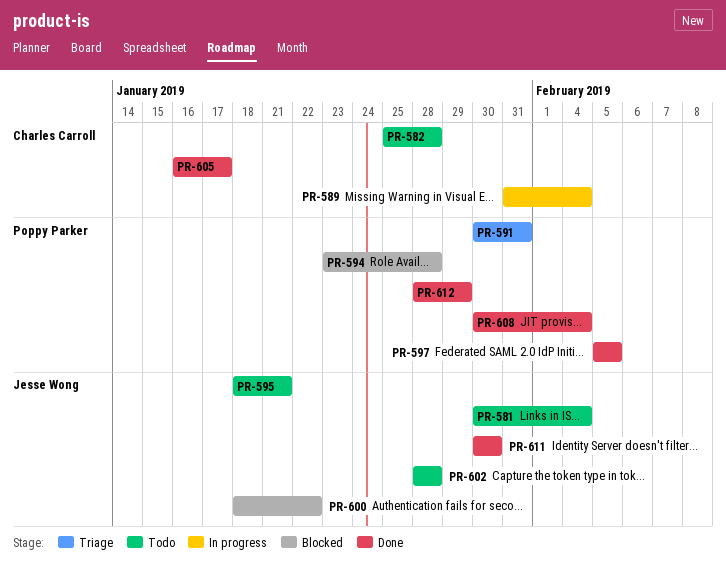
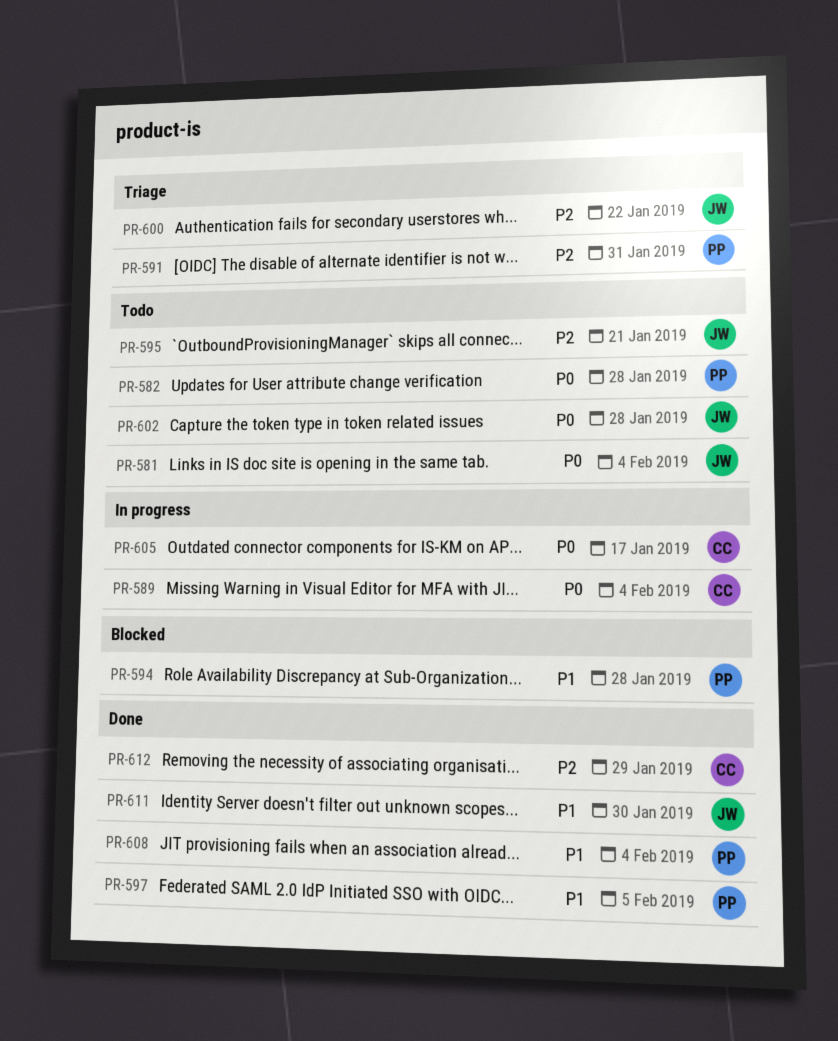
PR-582, owner: Charles Carroll -> Poppy Parker
PR-600, status: Blocked -> Triage
PR-605, status: Done -> In progress
PR-612, owner: Poppy Parker -> Charles Carroll

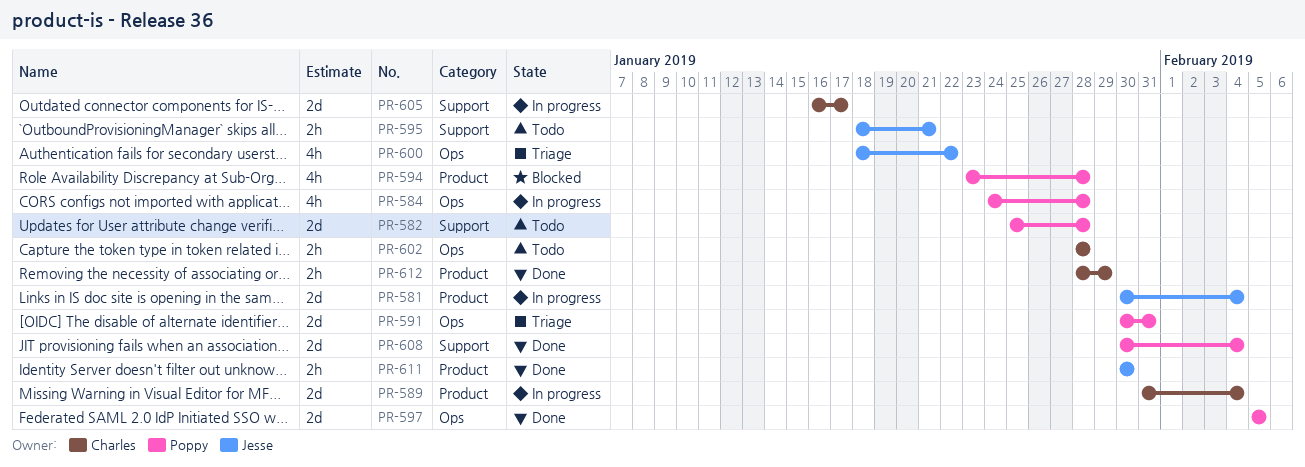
PR-581, status: Todo -> In progress
PR-584: none -> present
PR-602, owner: Jesse -> Charles

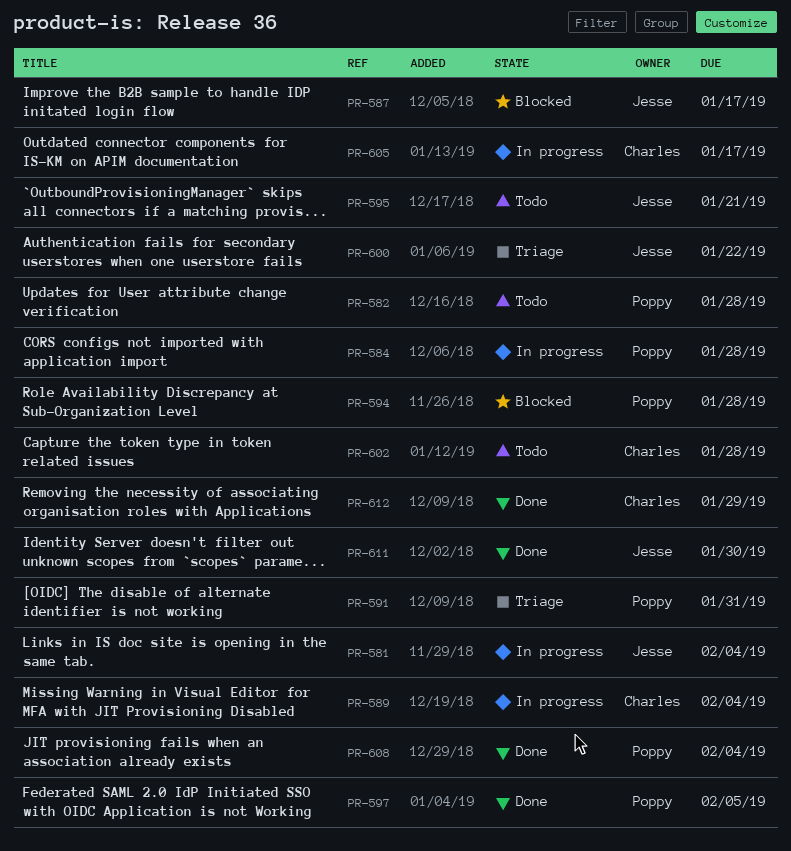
PR-587: none -> present

